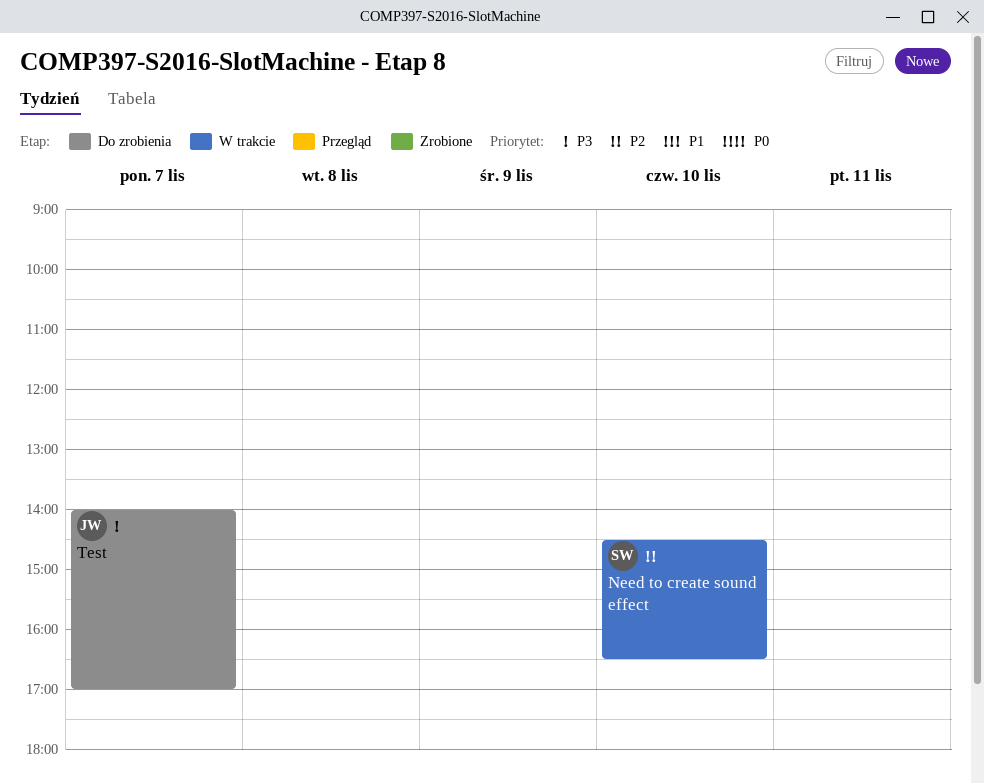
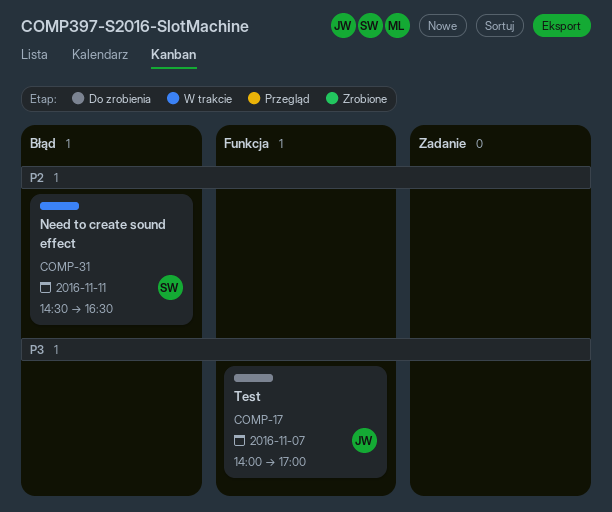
Need to create sound effect, day: Nov 10 -> Nov 11

